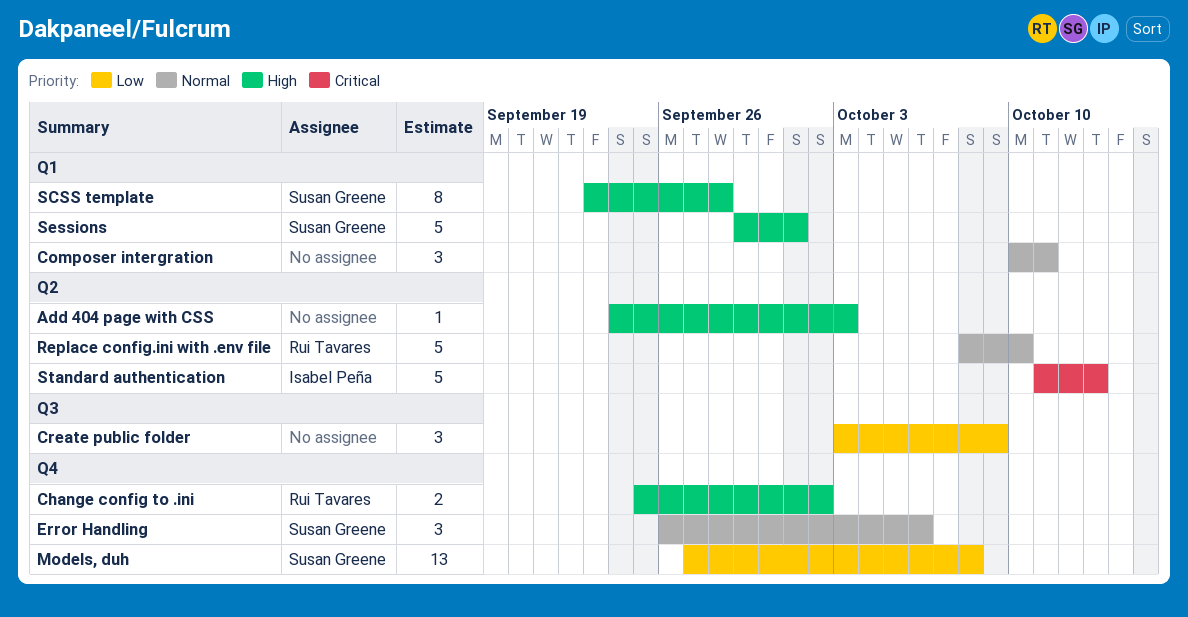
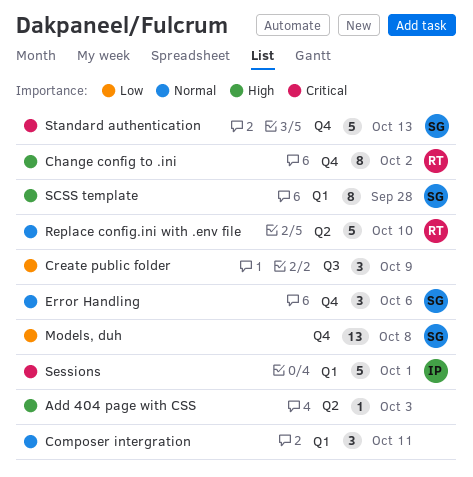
Change config to .ini, estimate: 2 -> 8
Sessions, owner: Susan Greene -> Isabel Peña
Sessions, priority: High -> Critical
Standard authentication, owner: Isabel Peña -> Susan Greene
Standard authentication, label: Q2 -> Q4

